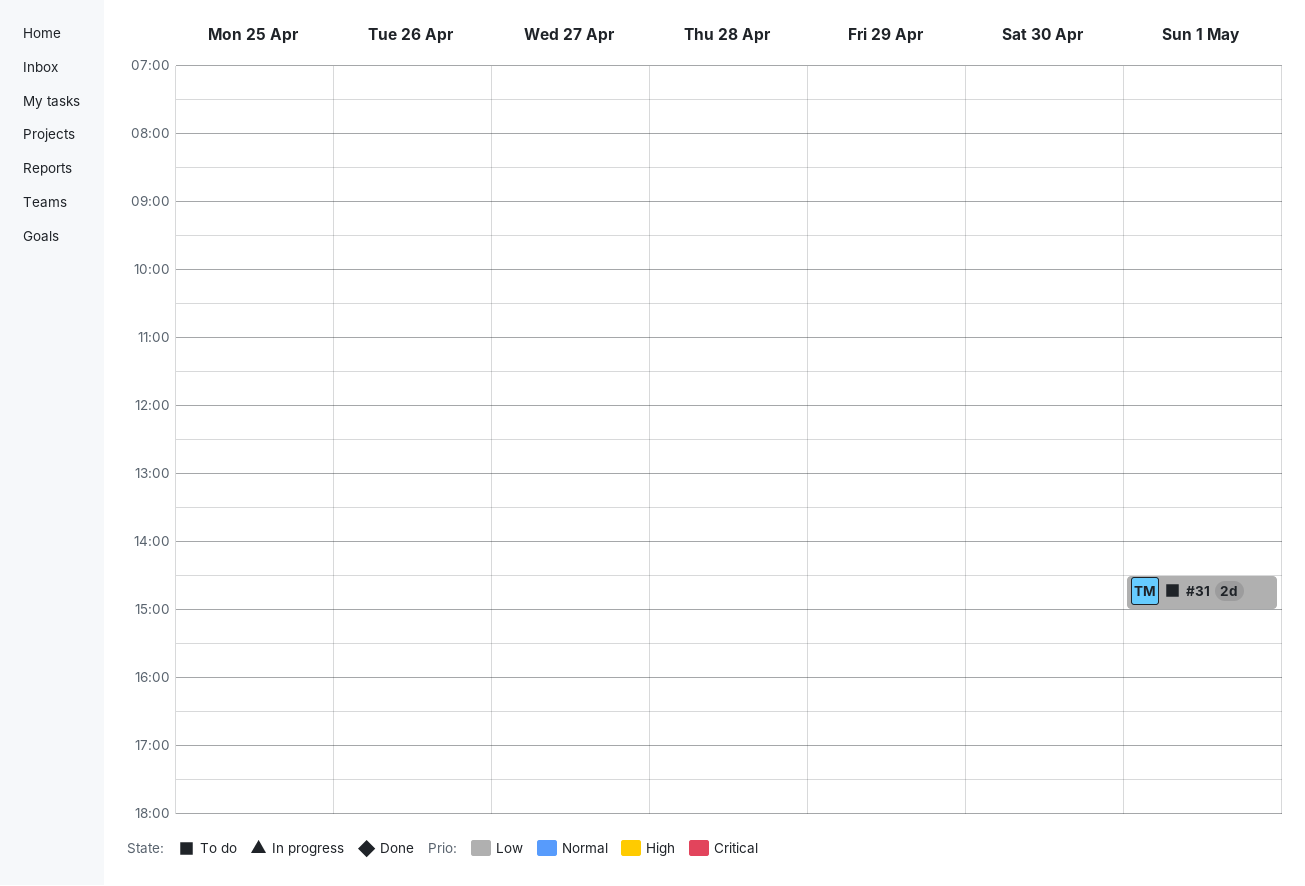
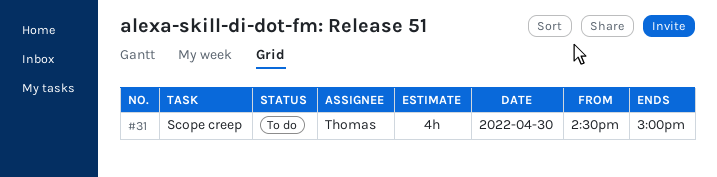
#31, estimate: 2d -> 4h
#31, day: May 1 -> Apr 30

